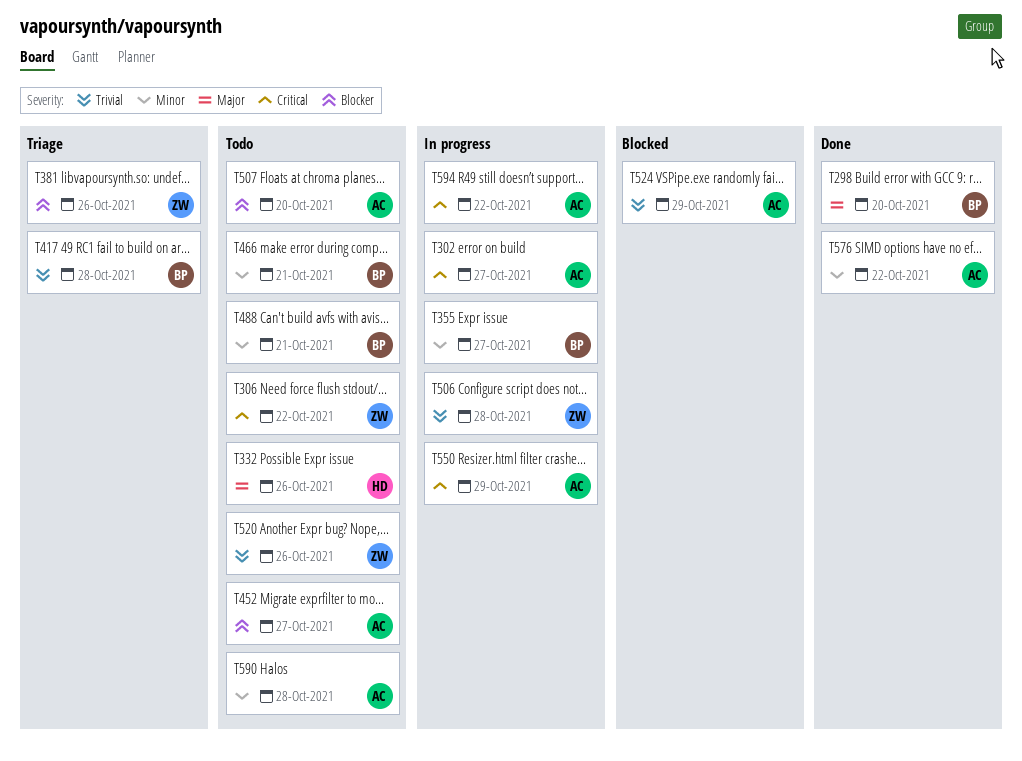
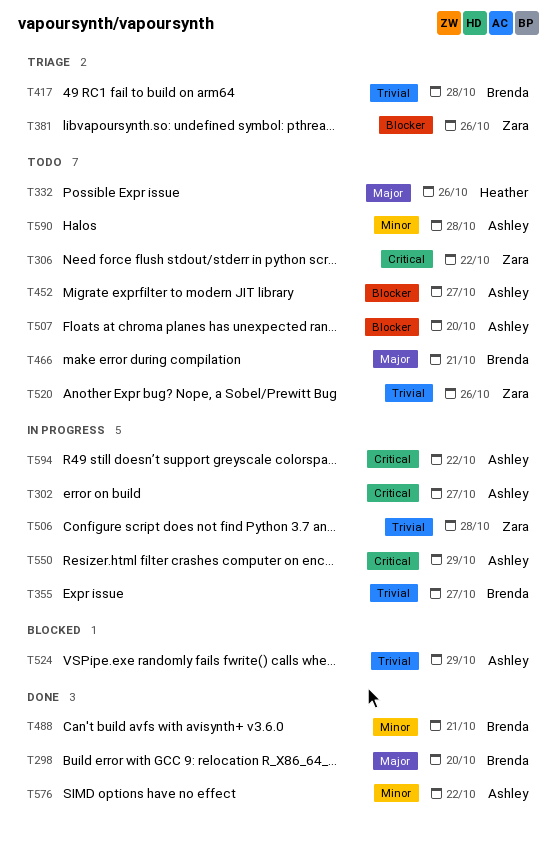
T355, priority: Minor -> Trivial
T466, priority: Minor -> Major
T488, status: Todo -> Done

